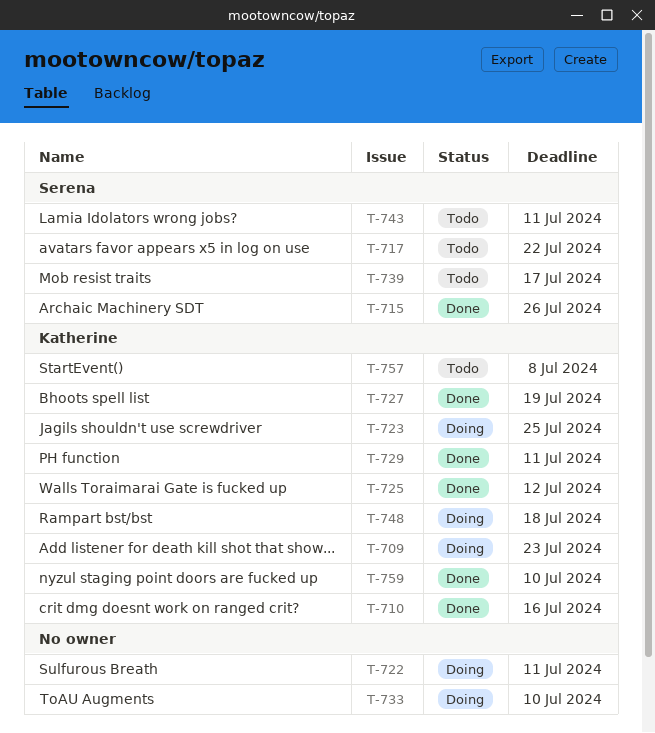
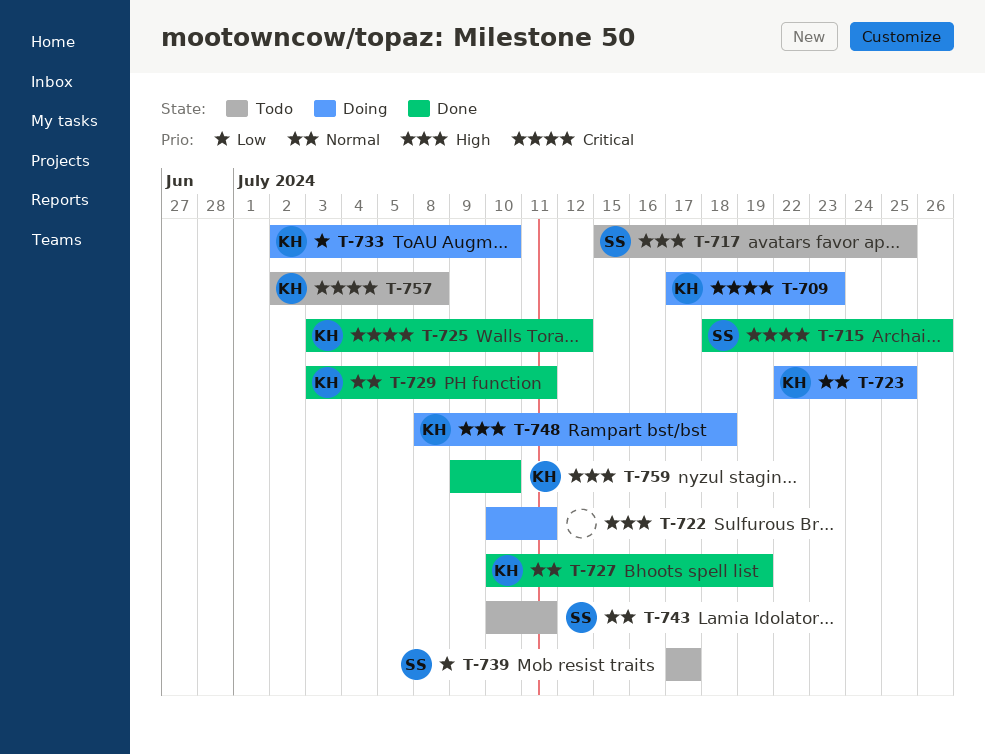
T-710: present -> none
T-717, due: Jul 22 -> Jul 25
T-733, owner: none -> Katherine

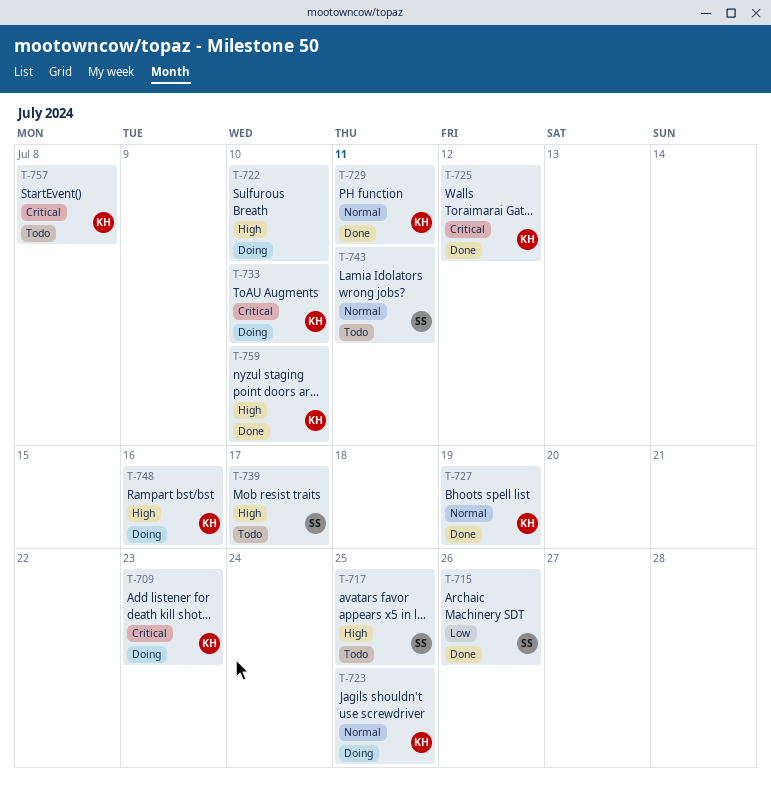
T-715, priority: Critical -> Low
T-722, due: Jul 11 -> Jul 10
T-733, priority: Low -> Critical
T-739, priority: Low -> High
T-748, due: Jul 18 -> Jul 16

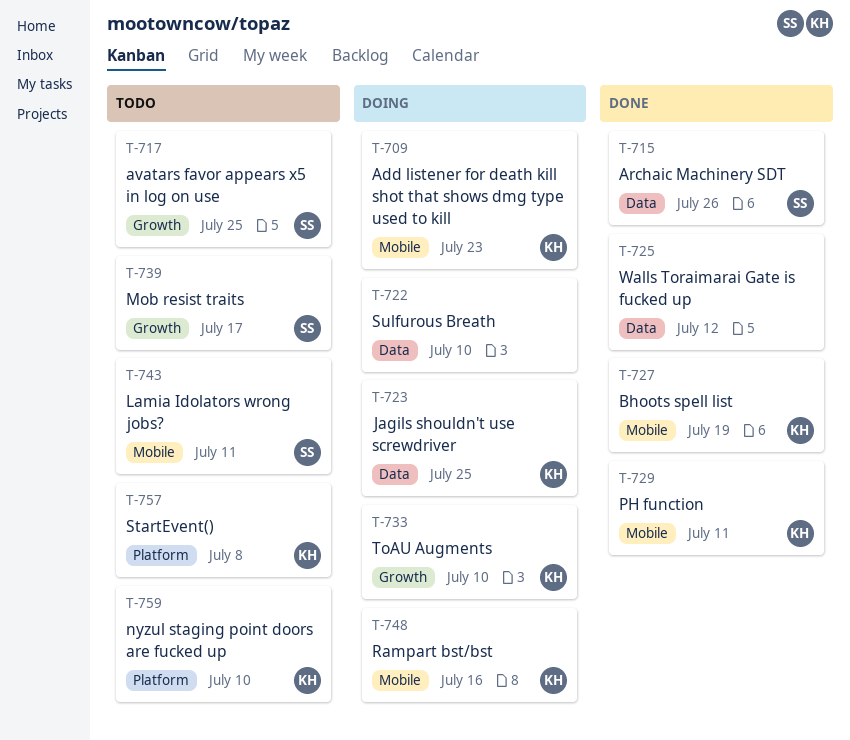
T-725, owner: KH -> none
T-759, status: Done -> Todo

